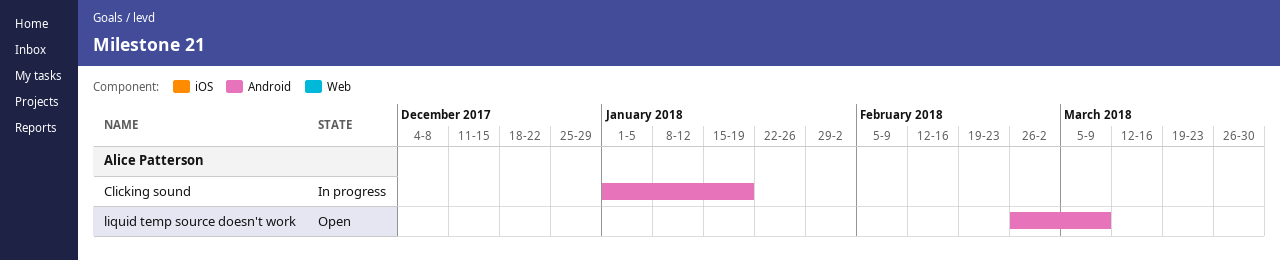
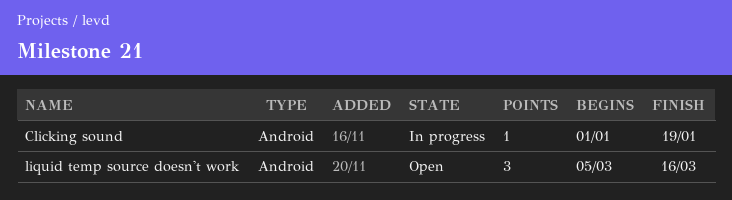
liquid temp source doesn't work, start: Feb 26 -> Mar 5
liquid temp source doesn't work, due: Mar 9 -> Mar 16

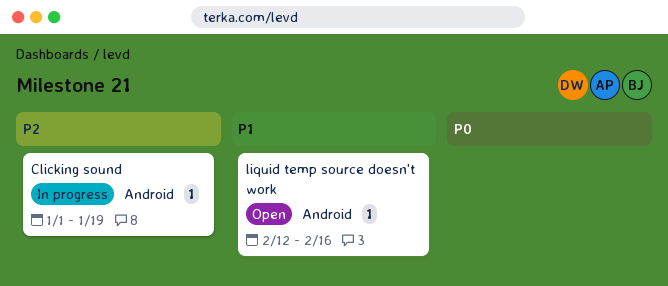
liquid temp source doesn't work, estimate: 3 -> 1
liquid temp source doesn't work, start: Mar 5 -> Feb 12
liquid temp source doesn't work, due: Mar 16 -> Feb 16

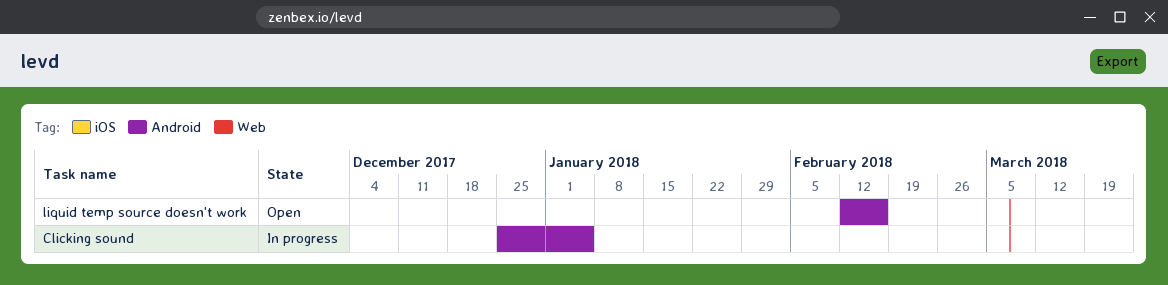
Clicking sound, start: Jan 1 -> Dec 25
Clicking sound, due: Jan 19 -> Jan 5

